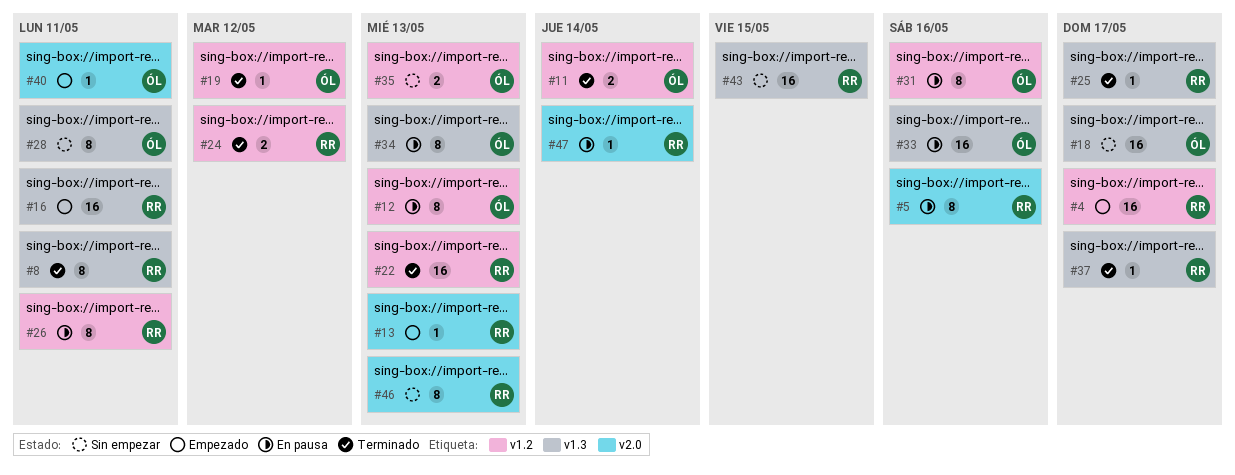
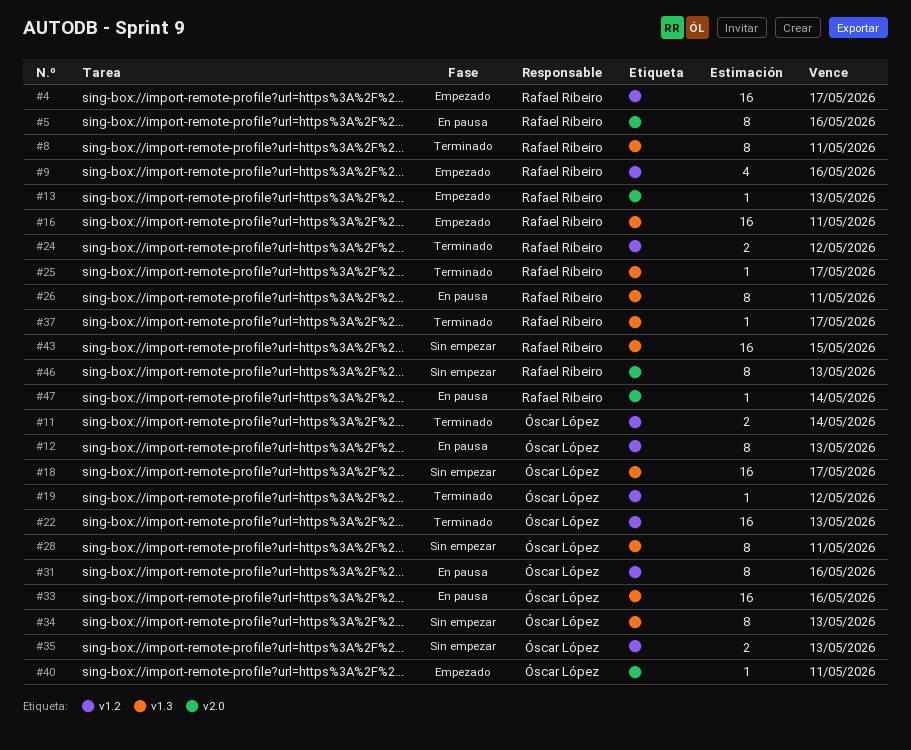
#9: none -> present
#22, owner: Rafael Ribeiro -> Óscar López
#26, label: v1.2 -> v1.3
#34, status: En pausa -> Sin empezar

